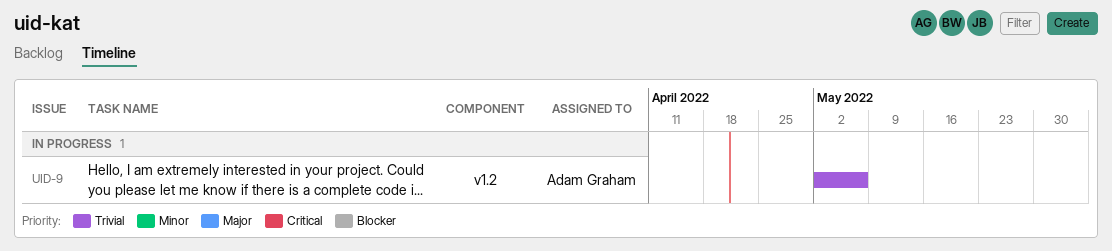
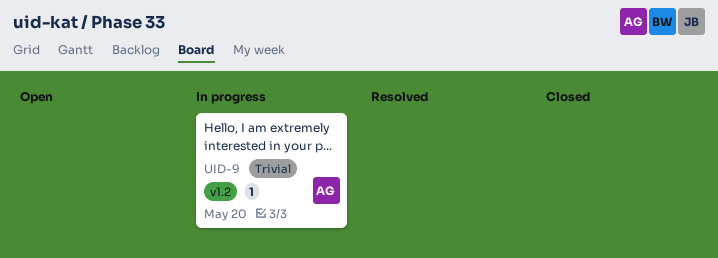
UID-9, due: May 6 -> May 20

